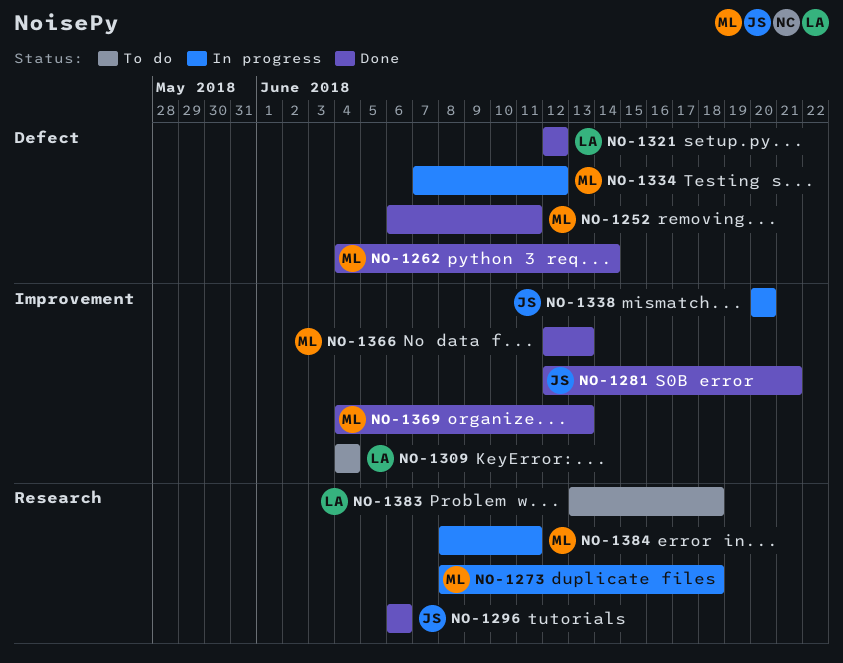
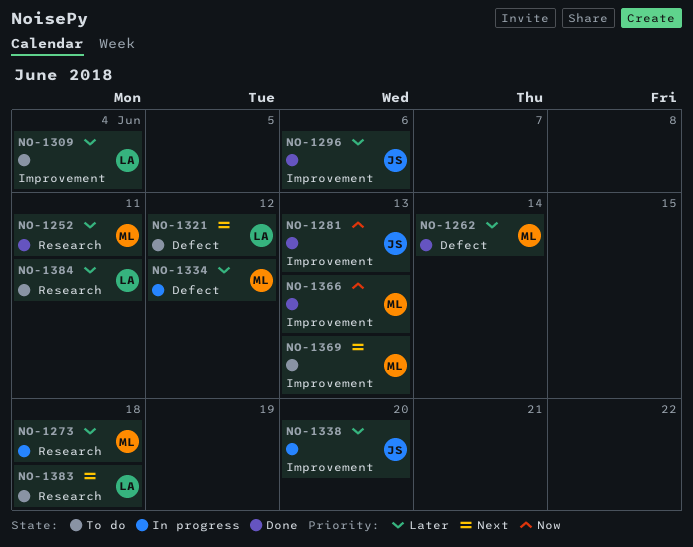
NO-1252, label: Defect -> Research
NO-1281, due: Jun 21 -> Jun 13
NO-1296, label: Research -> Improvement
NO-1321, status: Done -> To do
NO-1369, status: Done -> To do
NO-1384, status: In progress -> To do
NO-1384, owner: ML -> LA

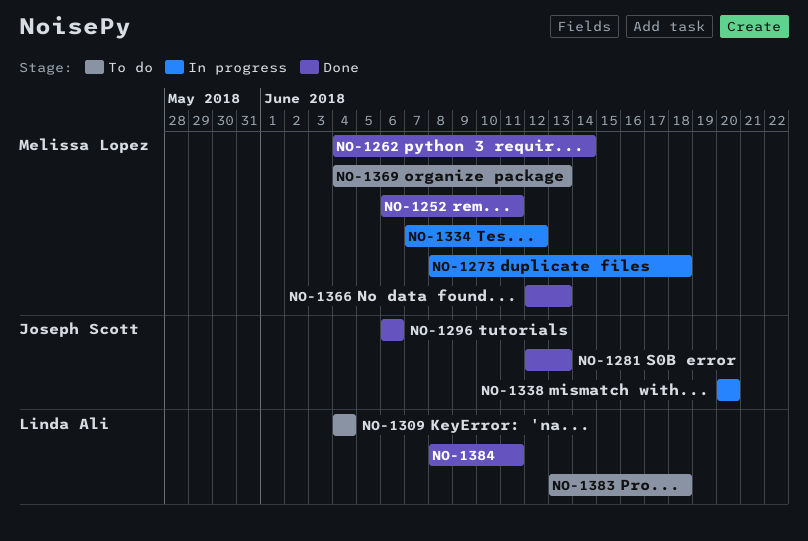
NO-1321: present -> none
NO-1384, status: To do -> Done

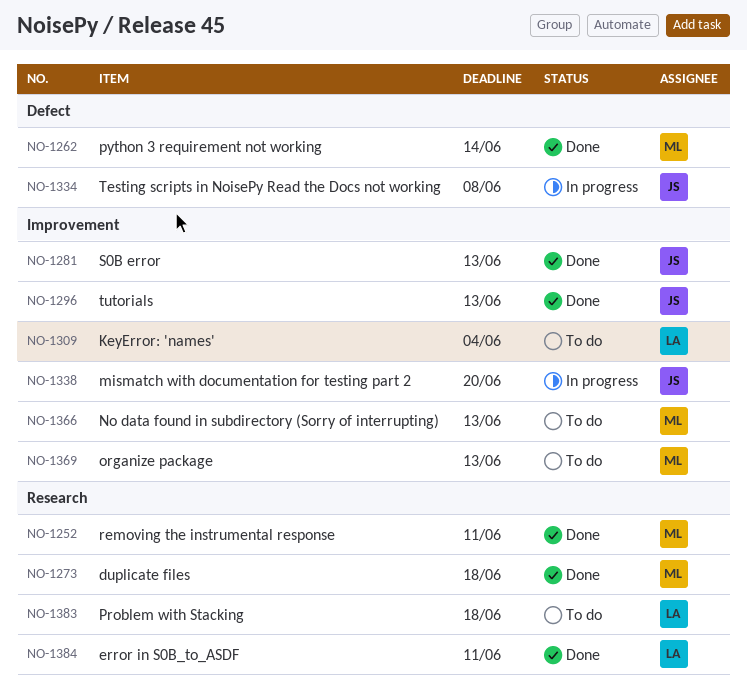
NO-1273, status: In progress -> Done
NO-1296, due: Jun 6 -> Jun 13
NO-1334, owner: Melissa Lopez -> Joseph Scott
NO-1334, due: Jun 12 -> Jun 8
NO-1366, status: Done -> To do

